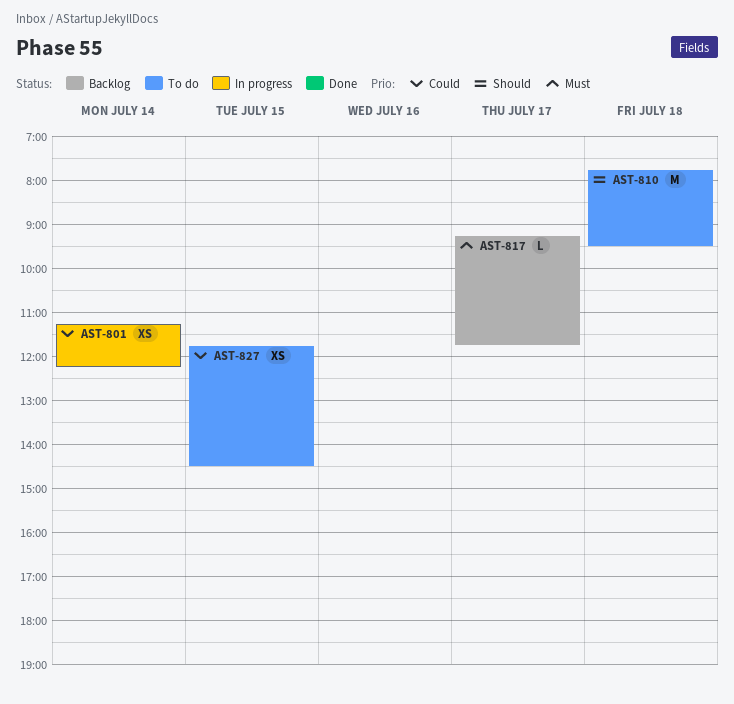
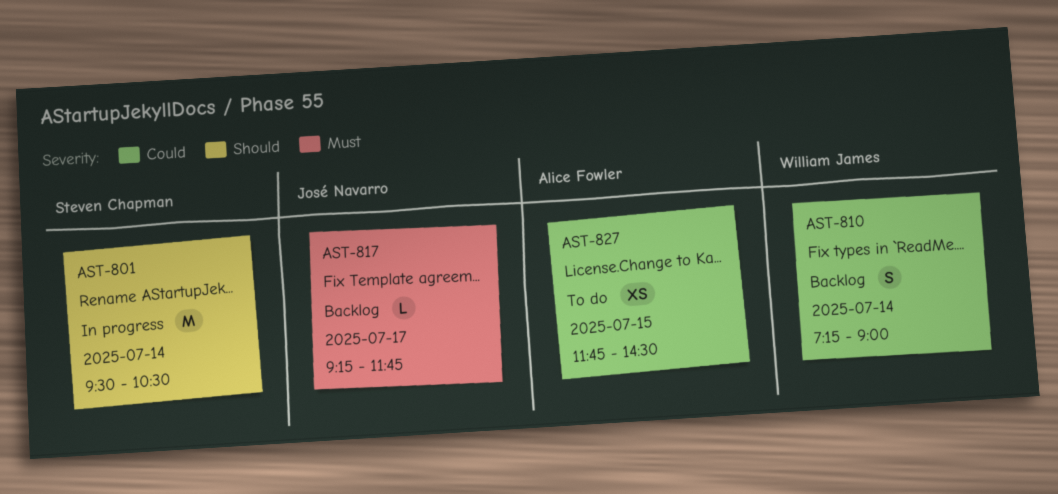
AST-801, priority: Could -> Should
AST-801, estimate: XS -> M
AST-801, begins: 11:15 -> 09:30
AST-801, ends: 12:15 -> 10:30
AST-810, status: To do -> Backlog
AST-810, priority: Should -> Could
AST-810, estimate: M -> S
AST-810, day: Jul 18 -> Jul 14
AST-810, begins: 07:45 -> 07:15
AST-810, ends: 09:30 -> 09:00

